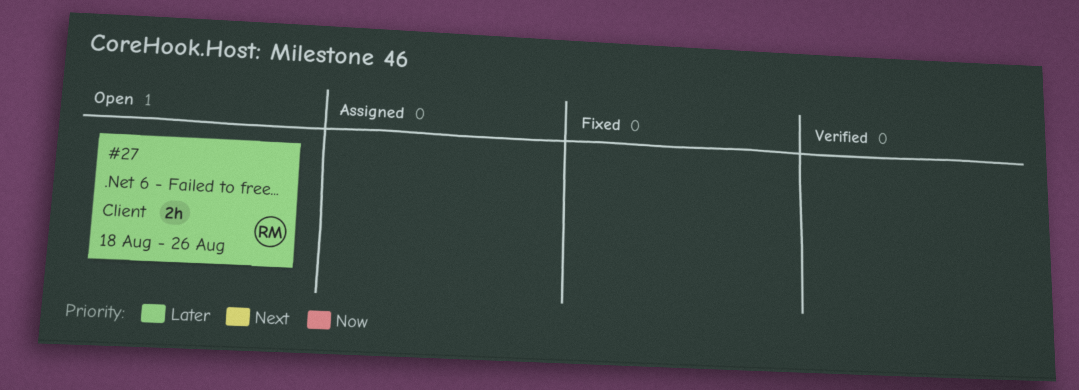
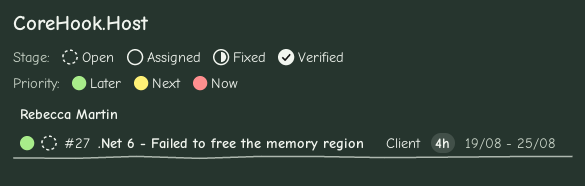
#27, estimate: 2h -> 4h
#27, start: Aug 18 -> Aug 19
#27, due: Aug 26 -> Aug 25

